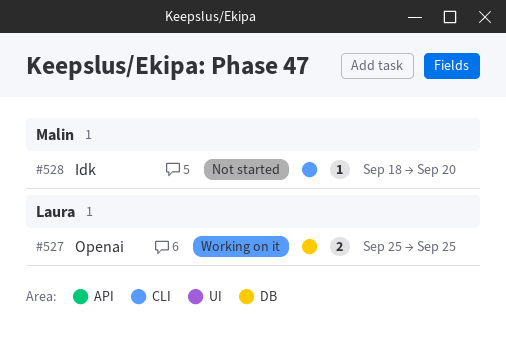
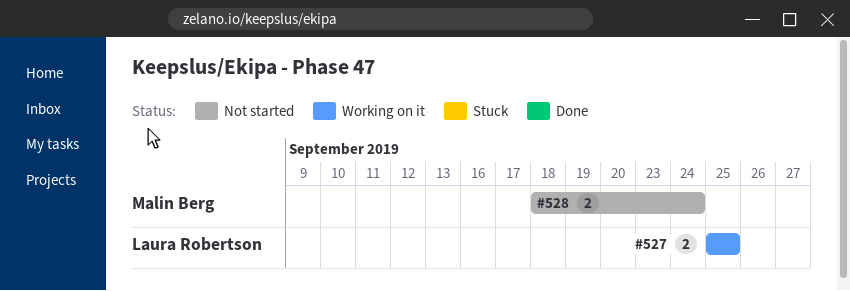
#528, estimate: 1 -> 2
#528, due: Sep 20 -> Sep 24

